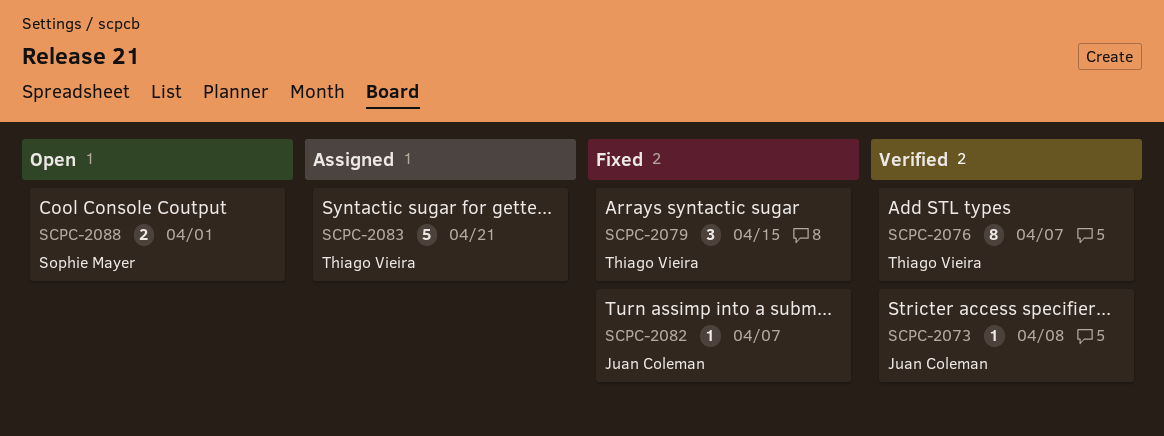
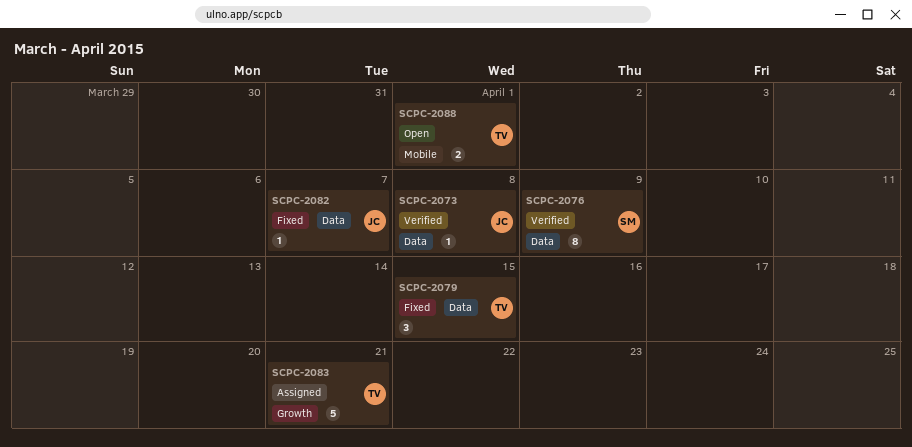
SCPC-2076, owner: Thiago Vieira -> Sophie Mayer
SCPC-2076, due: Apr 7 -> Apr 9
SCPC-2088, owner: Sophie Mayer -> Thiago Vieira

